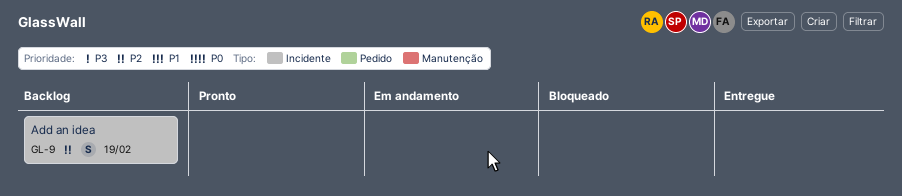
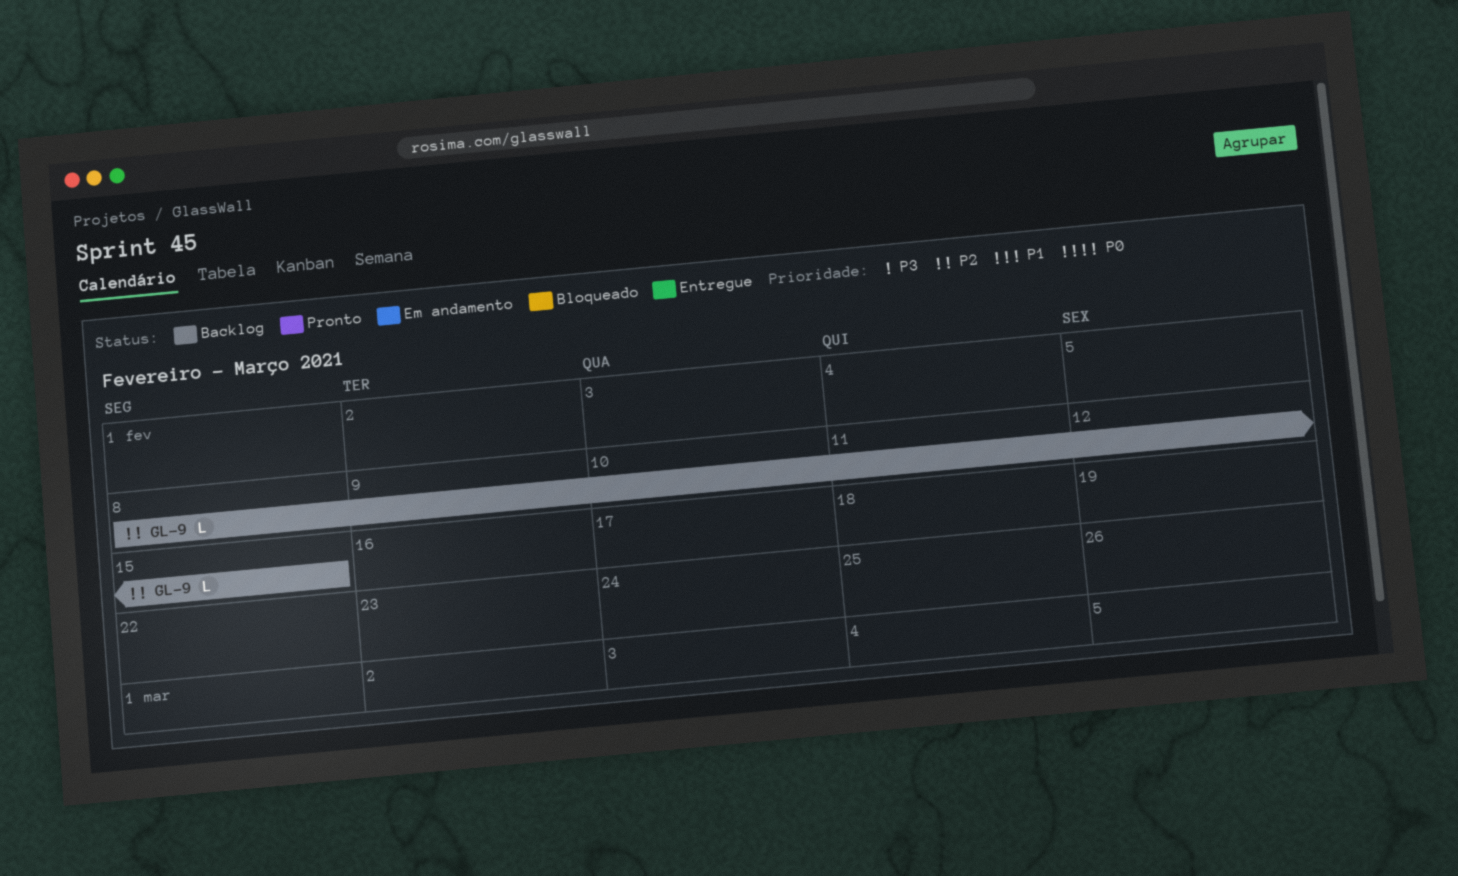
GL-9, estimate: S -> L
GL-9, due: Feb 19 -> Feb 15

